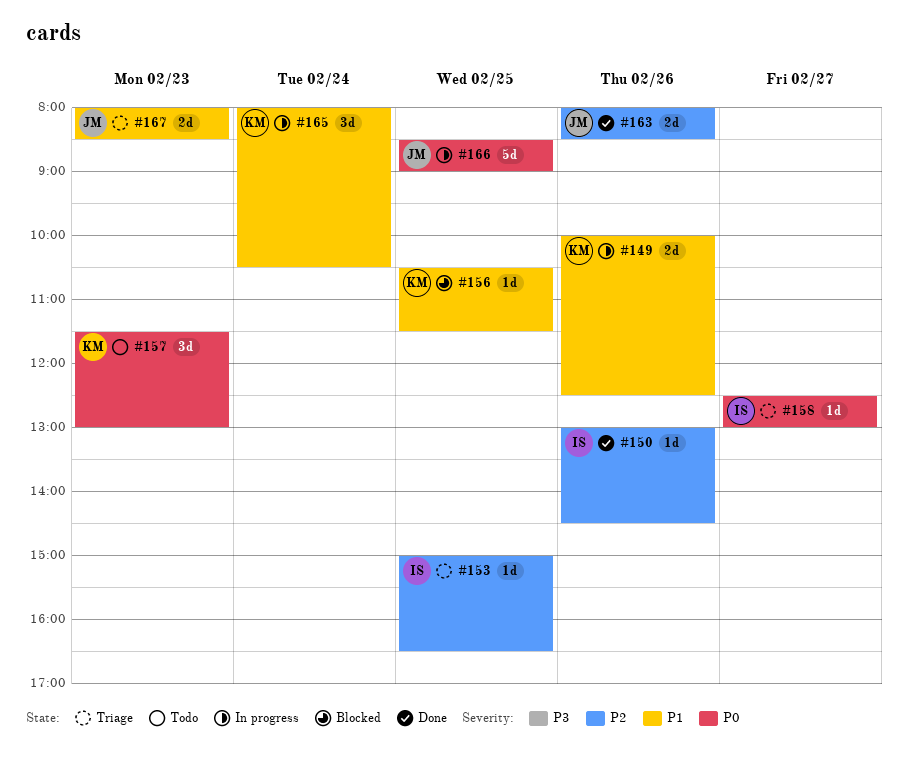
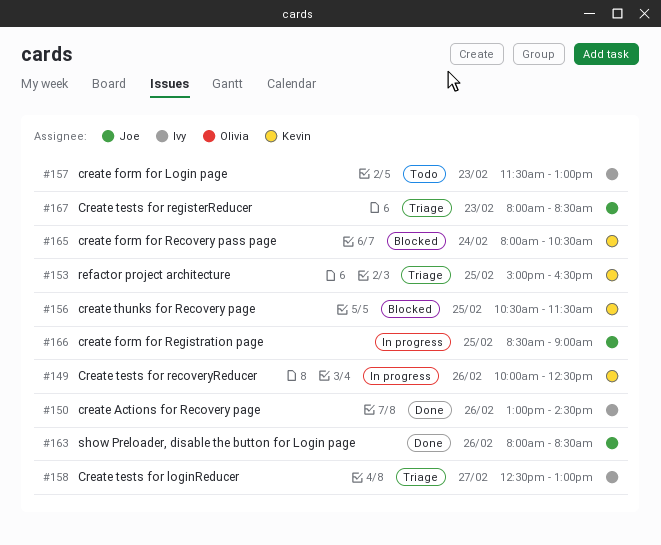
#153, owner: Ivy -> Kevin
#157, owner: Kevin -> Ivy
#165, status: In progress -> Blocked

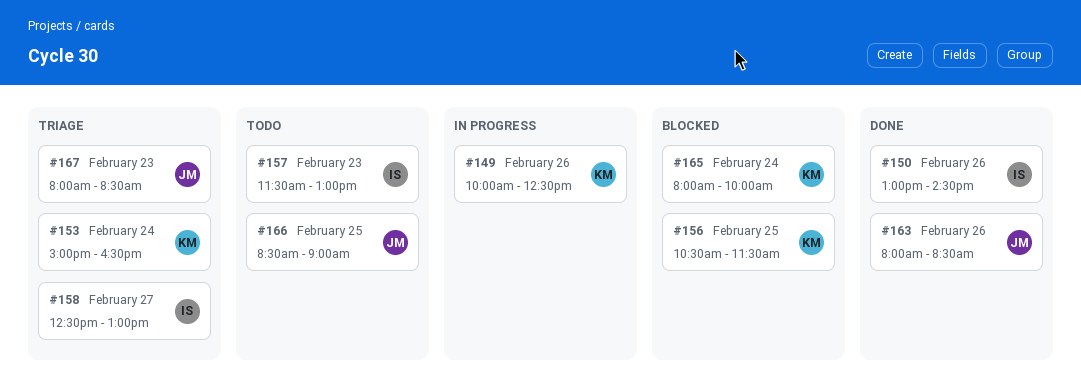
#153, day: Feb 25 -> Feb 24
#165, ends: 10:30 -> 10:00
#166, status: In progress -> Todo

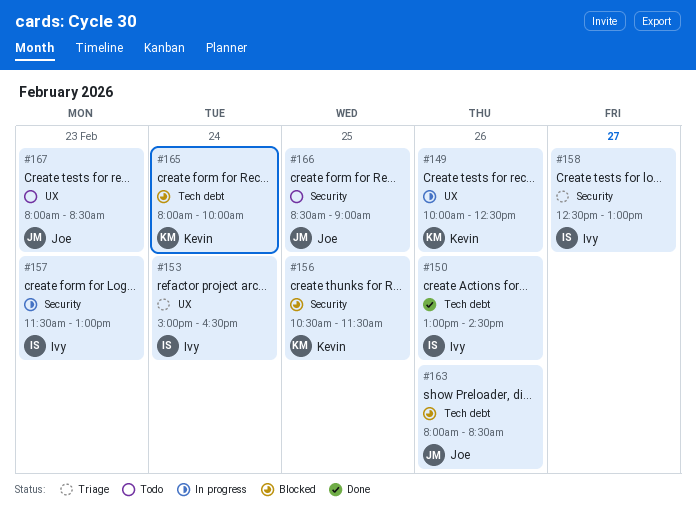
#153, owner: Kevin -> Ivy
#157, status: Todo -> In progress
#163, status: Done -> Blocked
#167, status: Triage -> Todo

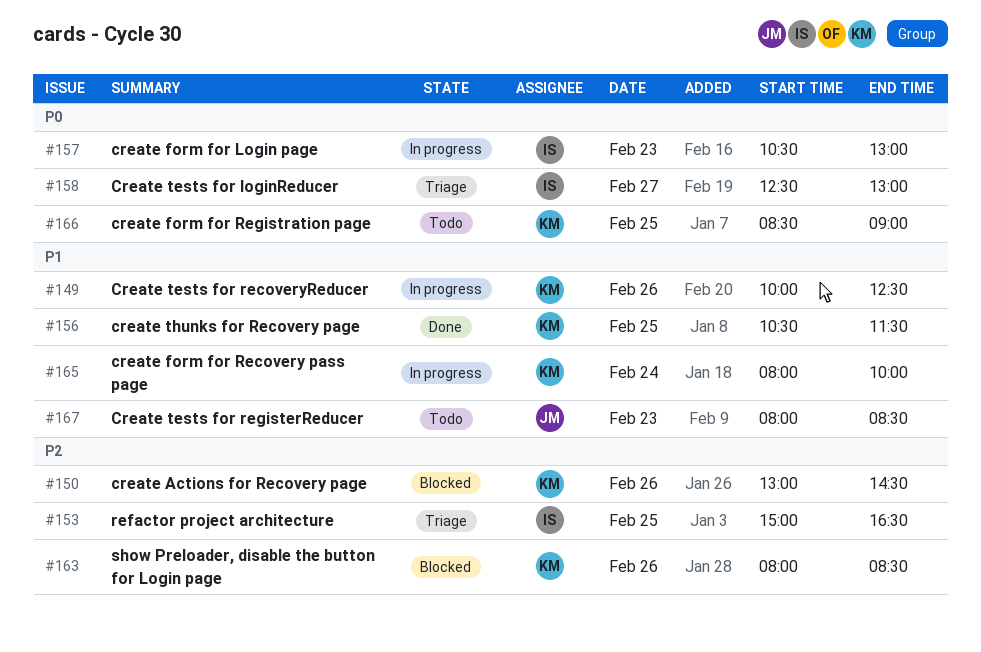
#150, status: Done -> Blocked
#150, owner: Ivy -> Kevin
#153, day: Feb 24 -> Feb 25
#156, status: Blocked -> Done
#157, begins: 11:30 -> 10:30
#163, owner: Joe -> Kevin
#165, status: Blocked -> In progress
#166, owner: Joe -> Kevin

